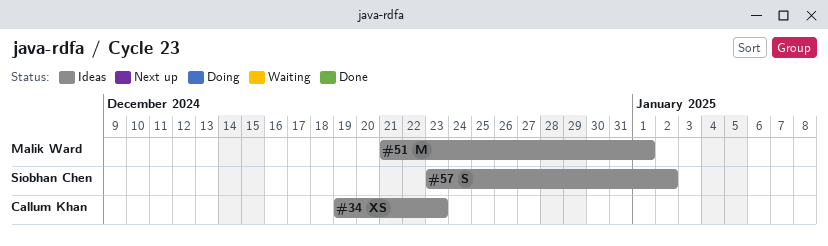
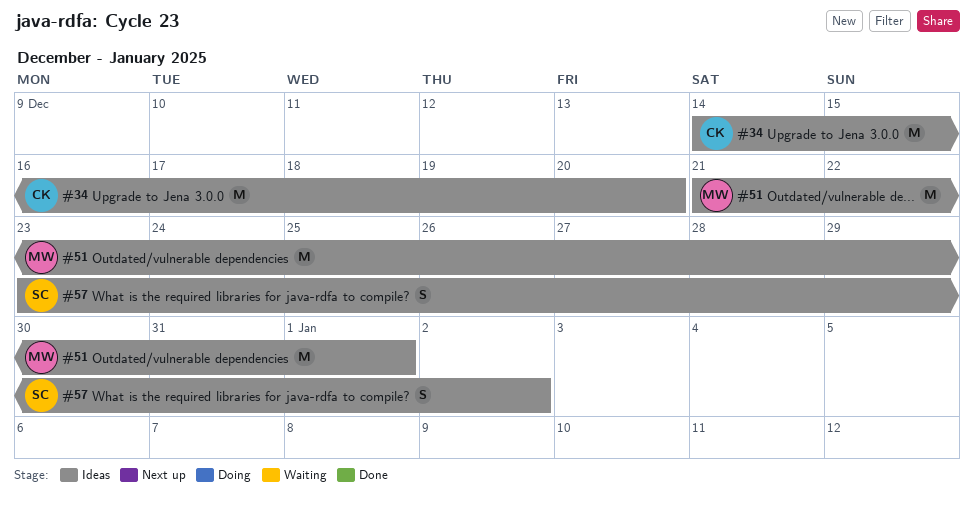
#34, estimate: XS -> M
#34, start: Dec 19 -> Dec 14
#34, due: Dec 23 -> Dec 20

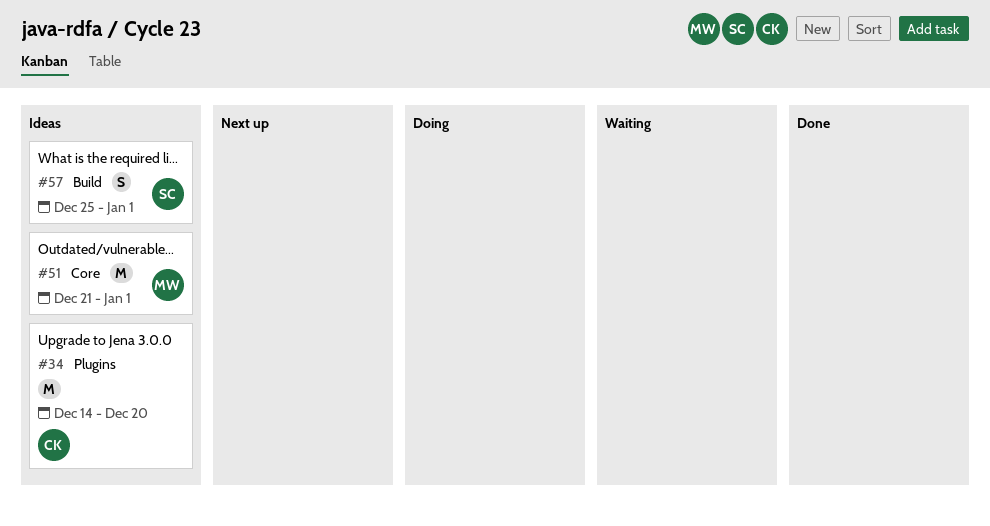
#57, start: Dec 23 -> Dec 25
#57, due: Jan 2 -> Jan 1

